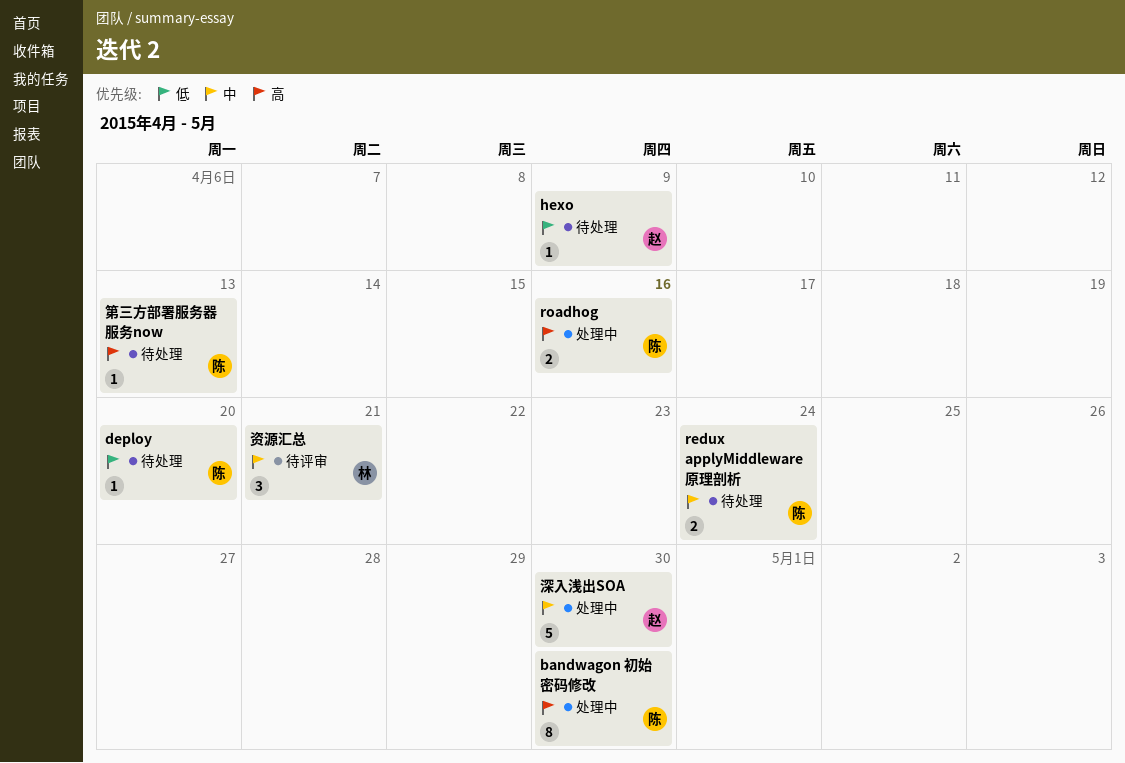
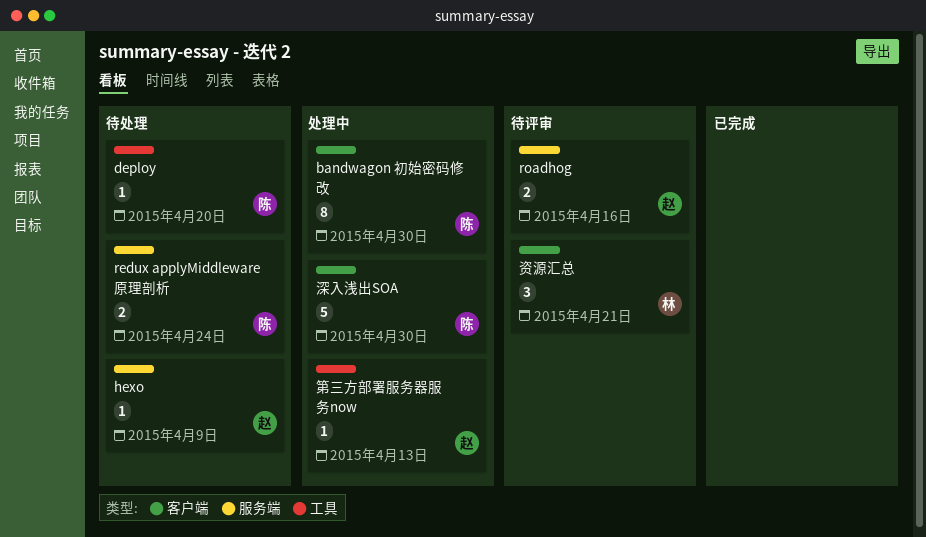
roadhog, status: 处理中 -> 待评审
roadhog, owner: 陈 -> 赵
深入浅出SOA, owner: 赵 -> 陈
第三方部署服务器服务now, status: 待处理 -> 处理中
第三方部署服务器服务now, owner: 陈 -> 赵

